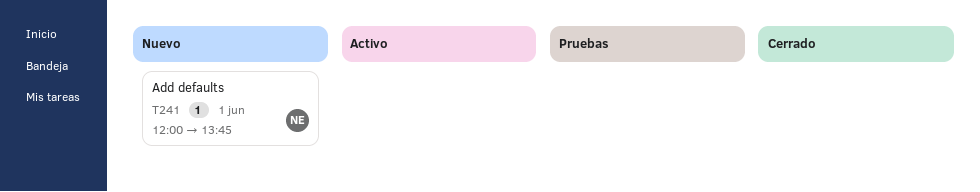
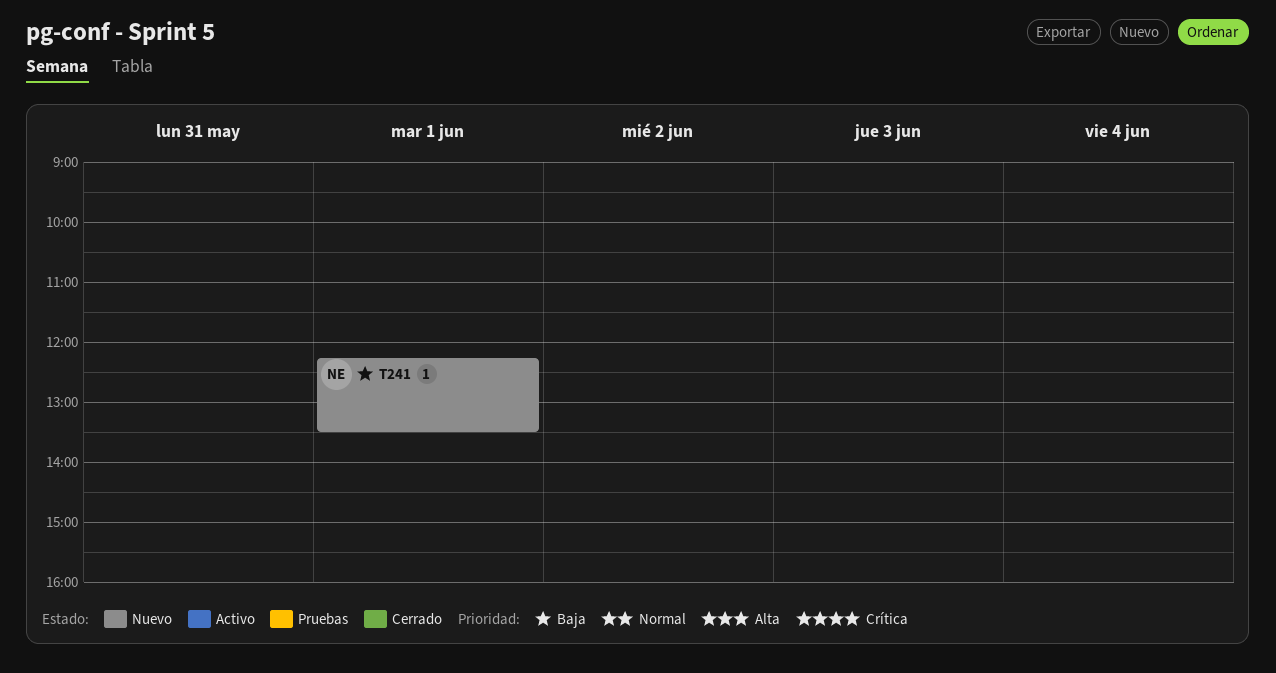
T241, begins: 12:00 -> 12:15
T241, ends: 13:45 -> 13:30

